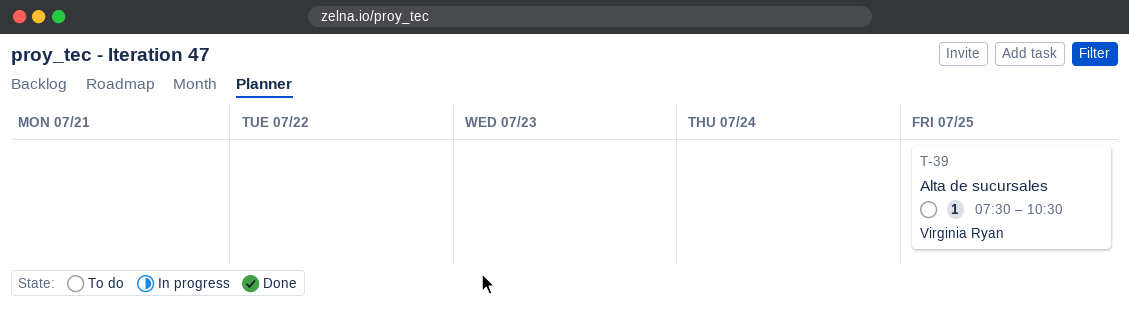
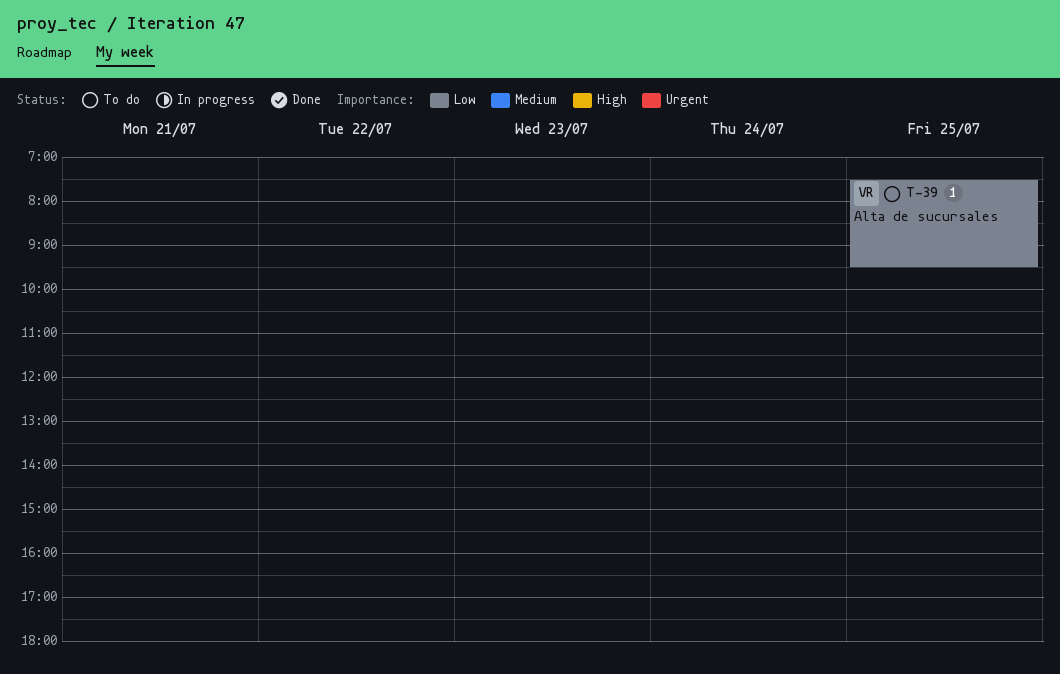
T-39, ends: 10:30 -> 09:30

